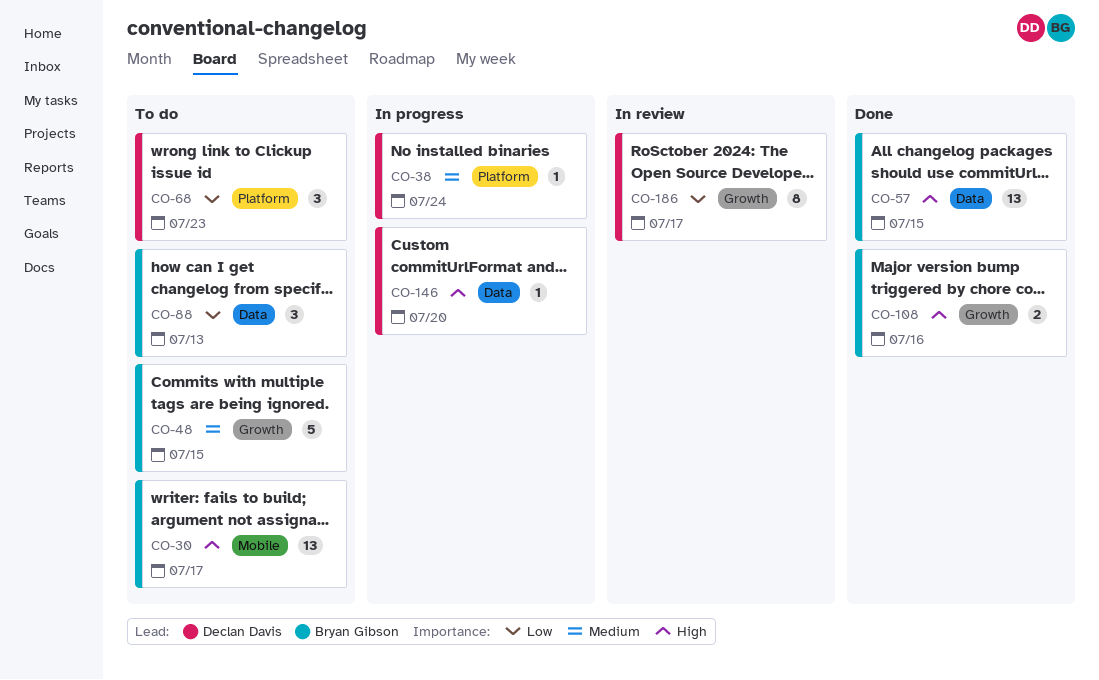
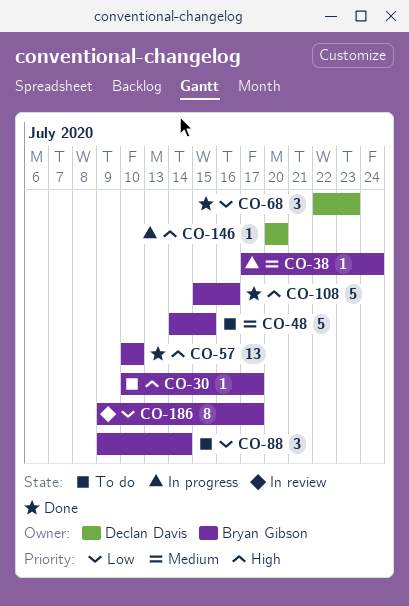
CO-30, estimate: 13 -> 1
CO-38, owner: Declan Davis -> Bryan Gibson
CO-57, due: Jul 15 -> Jul 10
CO-68, status: To do -> Done
CO-88, due: Jul 13 -> Jul 14
CO-108, estimate: 2 -> 5
CO-186, owner: Declan Davis -> Bryan Gibson

